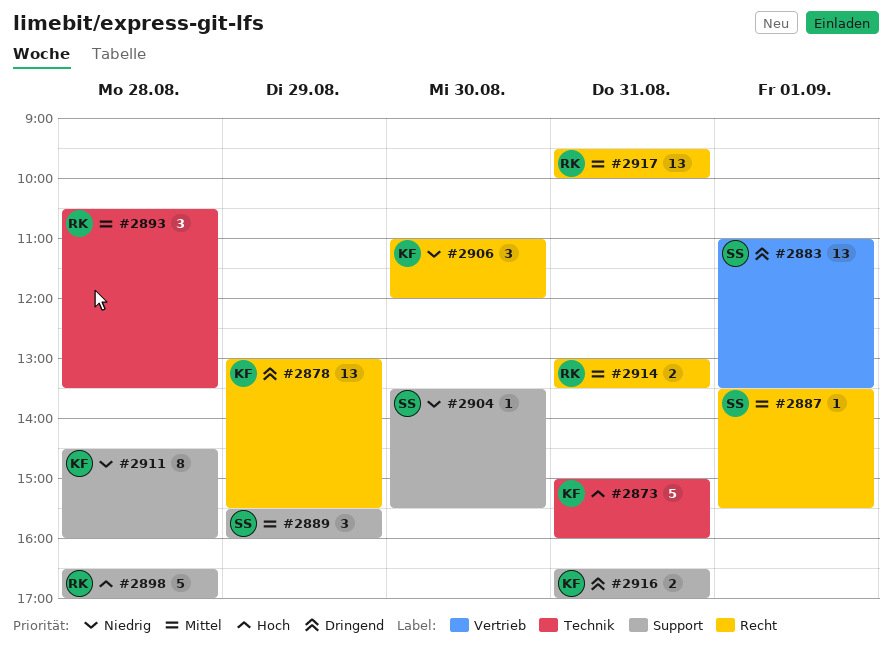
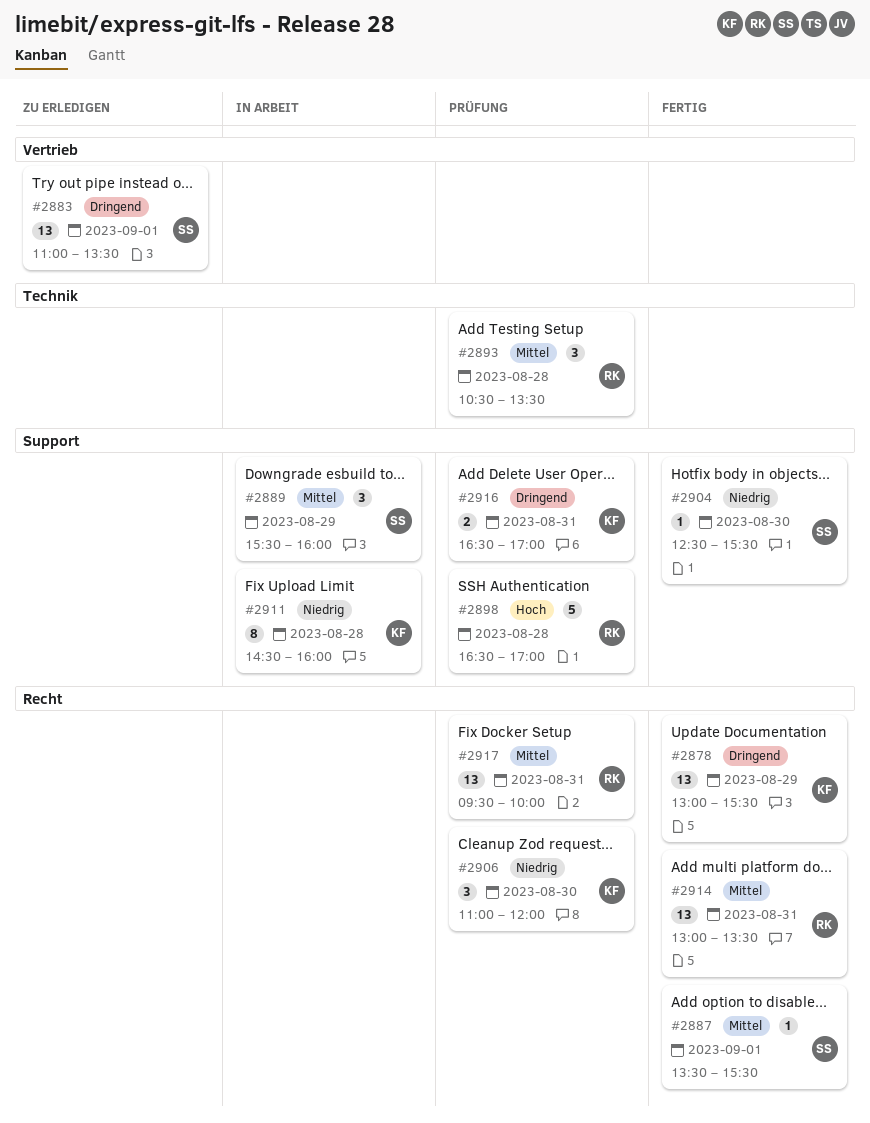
#2873: present -> none
#2904, begins: 13:30 -> 12:30
#2914, estimate: 2 -> 13

